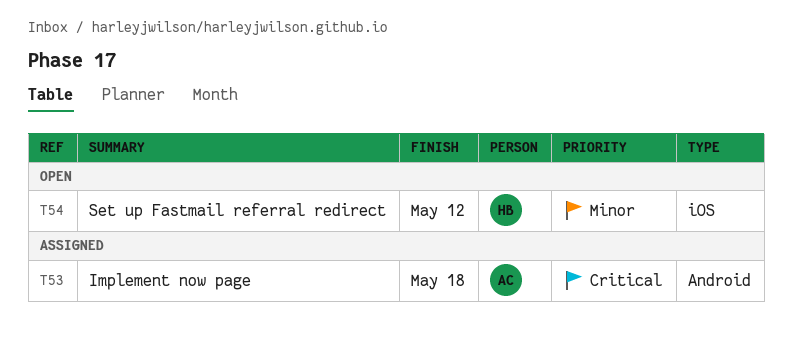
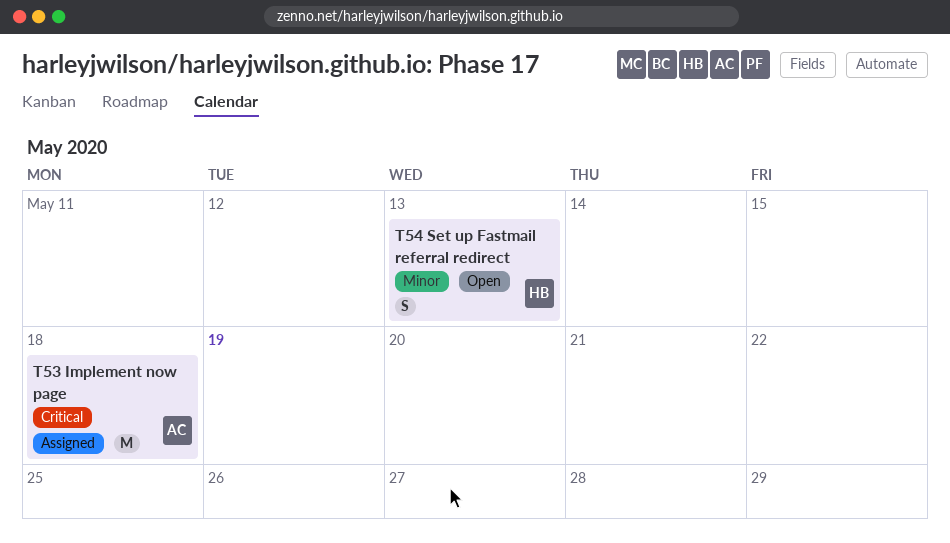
T54, due: May 12 -> May 13

